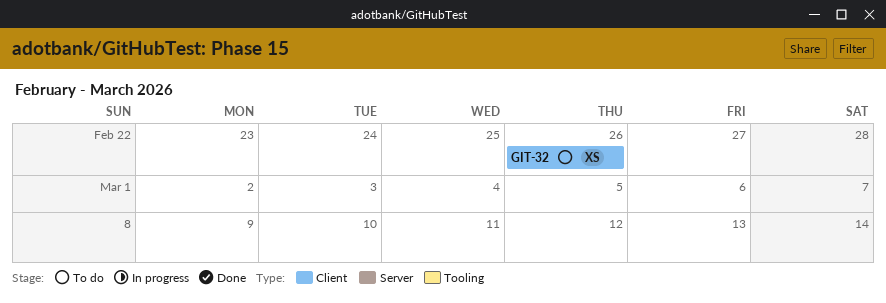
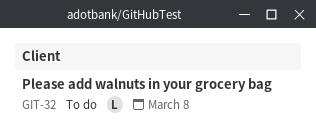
GIT-32, estimate: XS -> L
GIT-32, due: Feb 26 -> Mar 8

